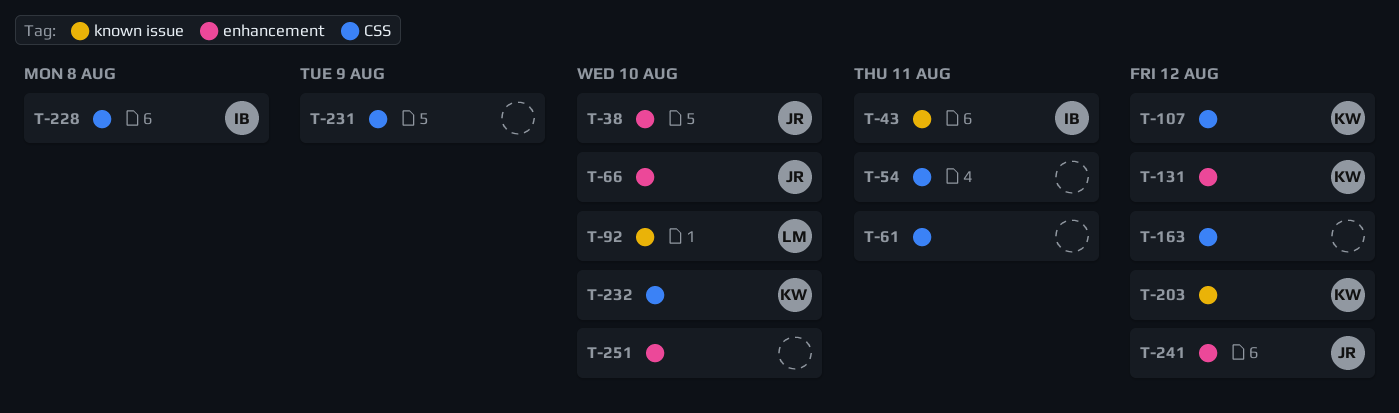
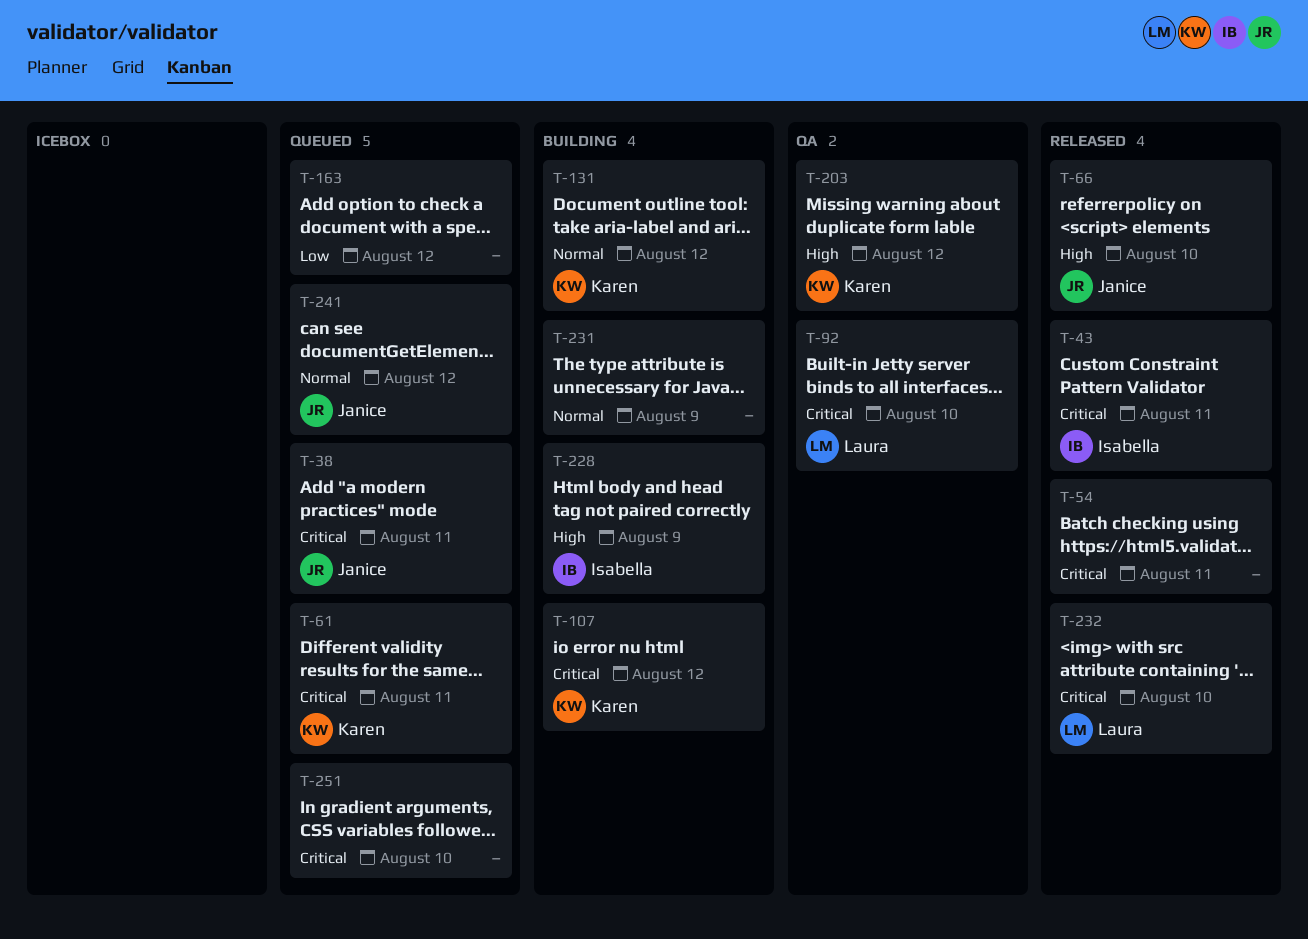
T-38, due: Aug 10 -> Aug 11
T-61, owner: none -> Karen
T-228, due: Aug 8 -> Aug 9
T-232, owner: Karen -> Laura

